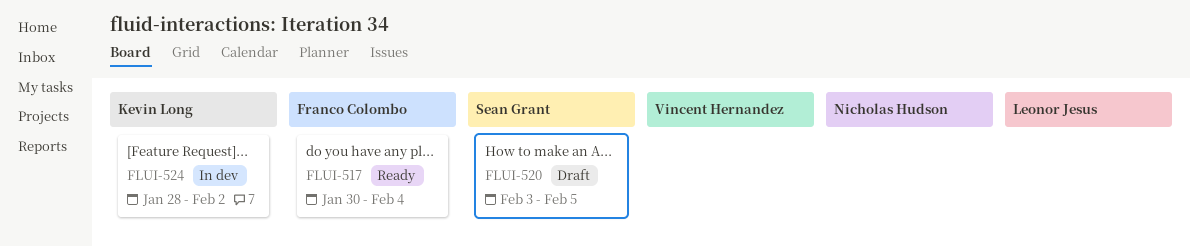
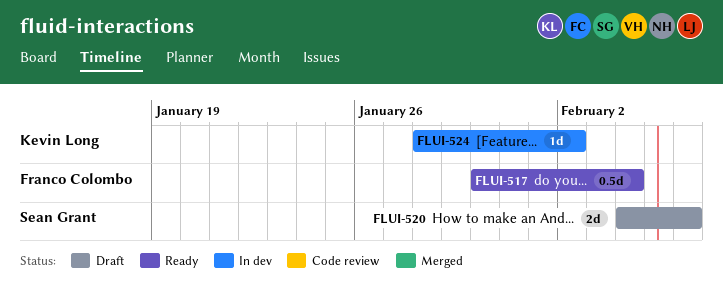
FLUI-520, start: Feb 3 -> Feb 4
FLUI-520, due: Feb 5 -> Feb 6

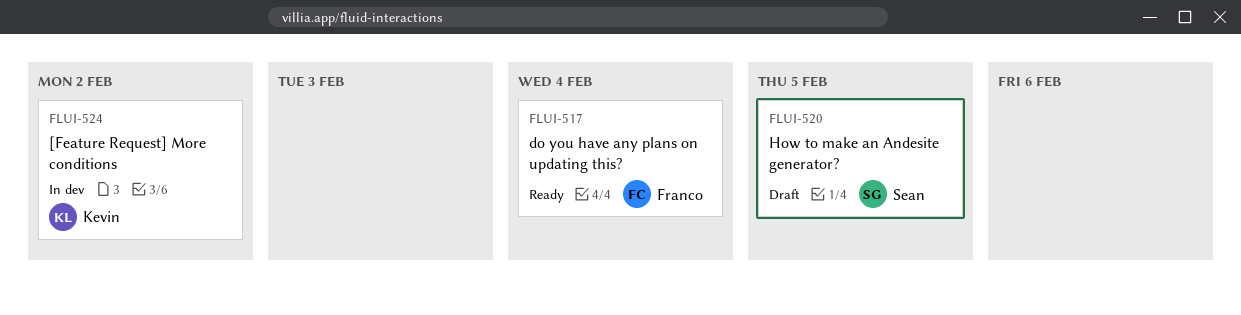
FLUI-520, due: Feb 6 -> Feb 5

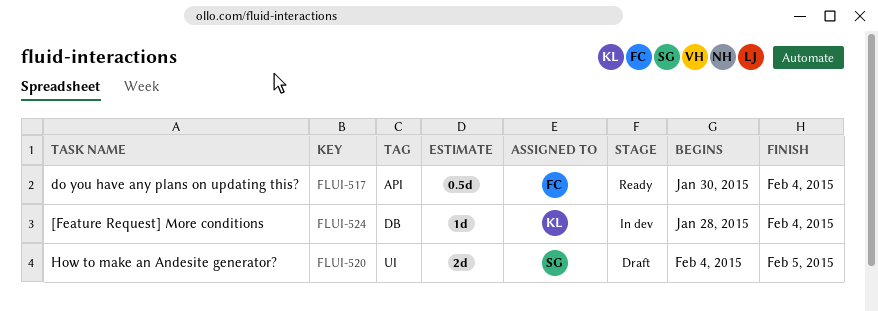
FLUI-524, due: Feb 2 -> Feb 4

